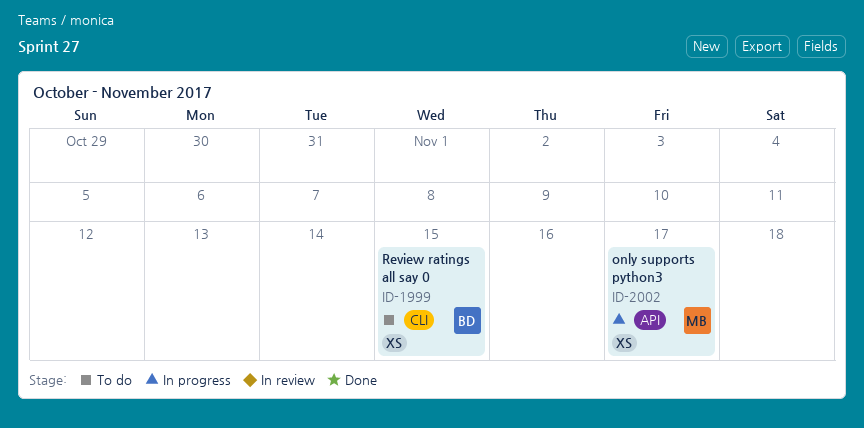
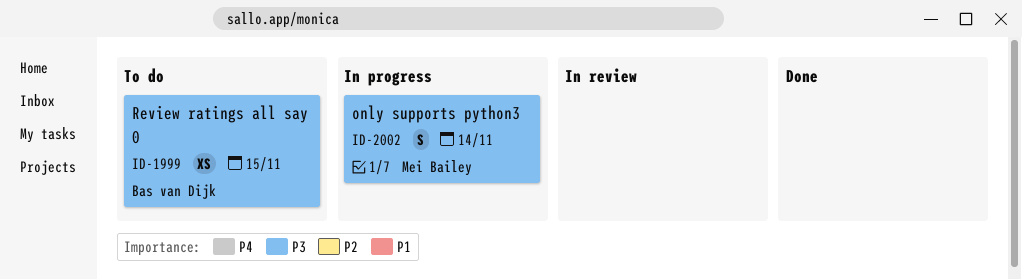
ID-2002, estimate: XS -> S
ID-2002, due: Nov 17 -> Nov 14

